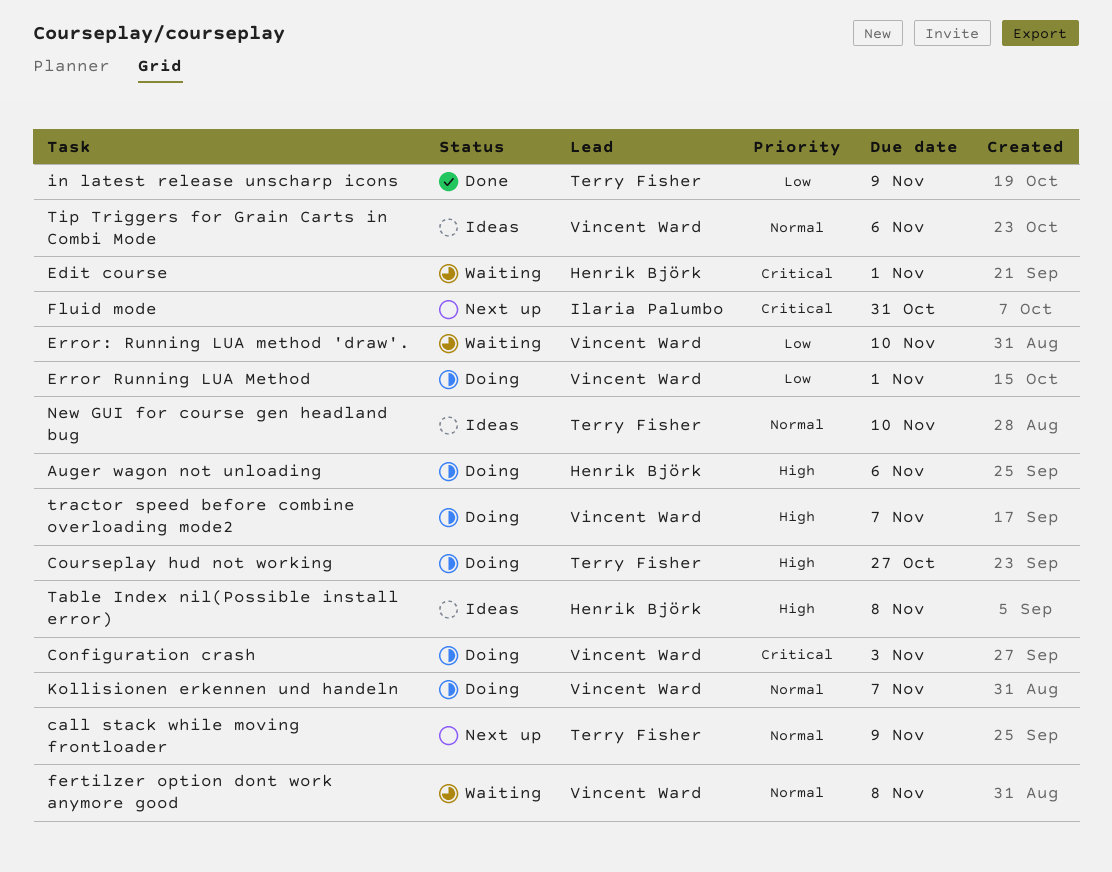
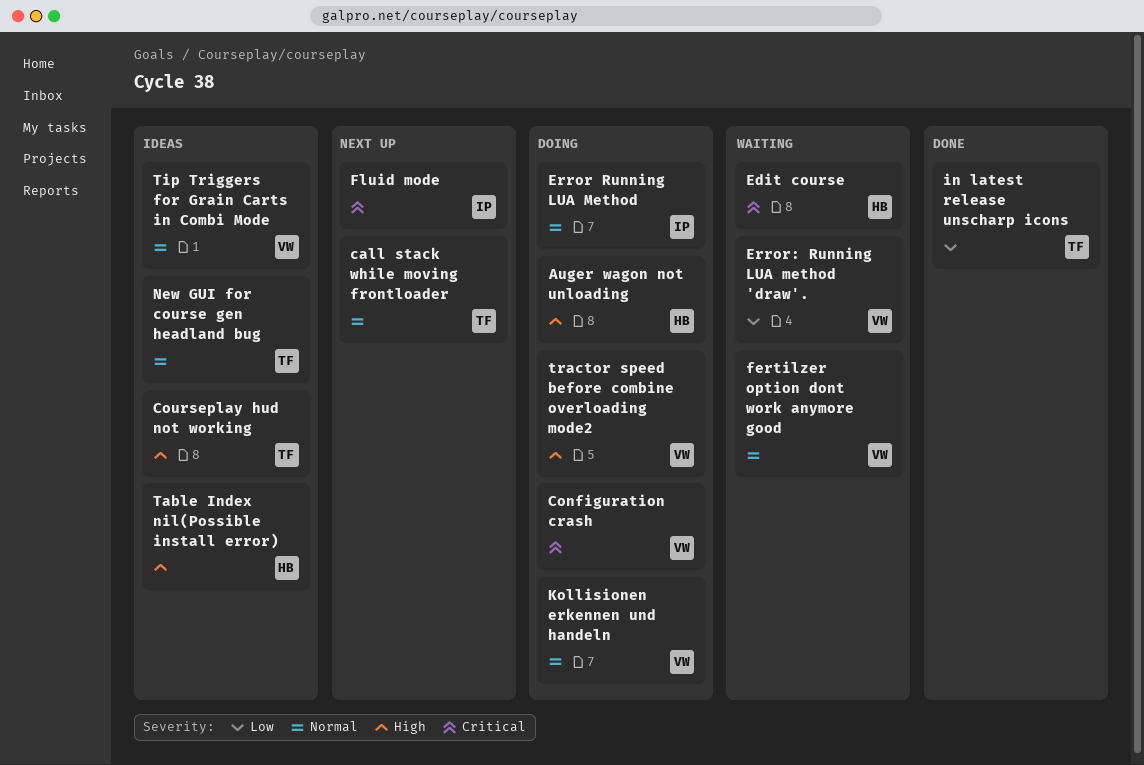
Courseplay hud not working, status: Doing -> Ideas
Error Running LUA Method, owner: Vincent Ward -> Ilaria Palumbo
Error Running LUA Method, priority: Low -> Normal

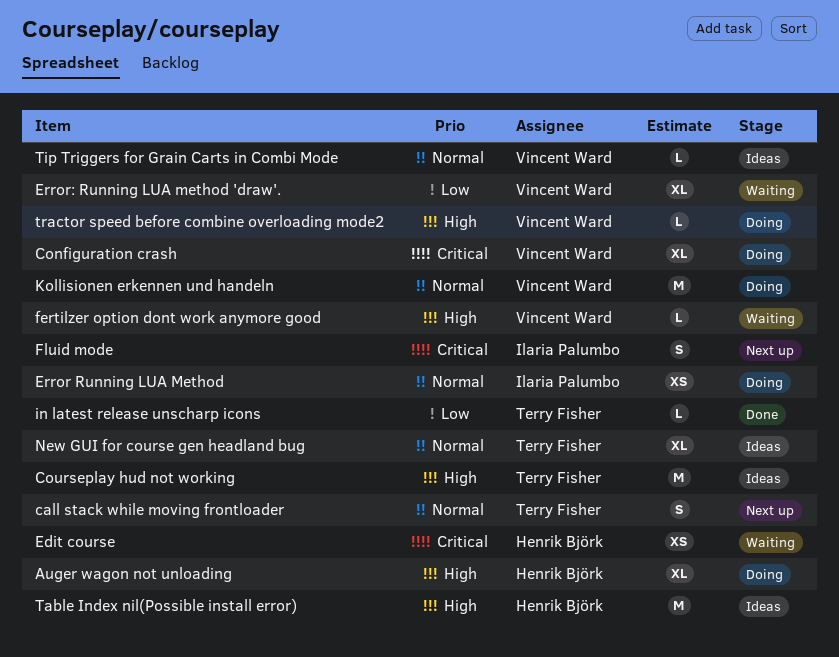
fertilzer option dont work anymore good, priority: Normal -> High

